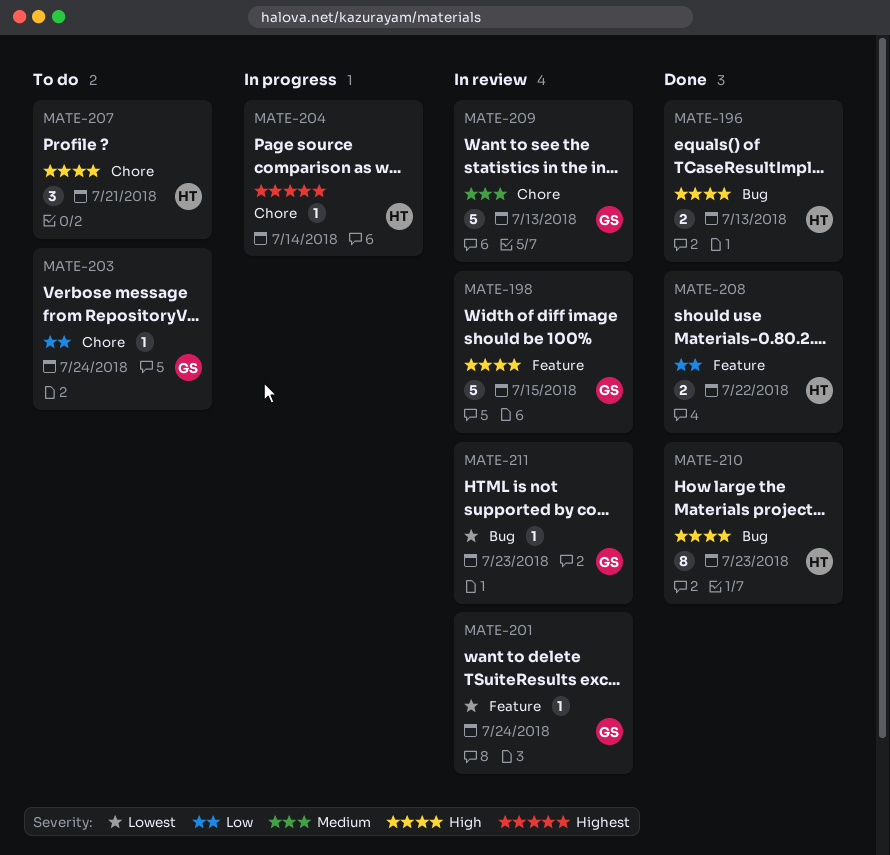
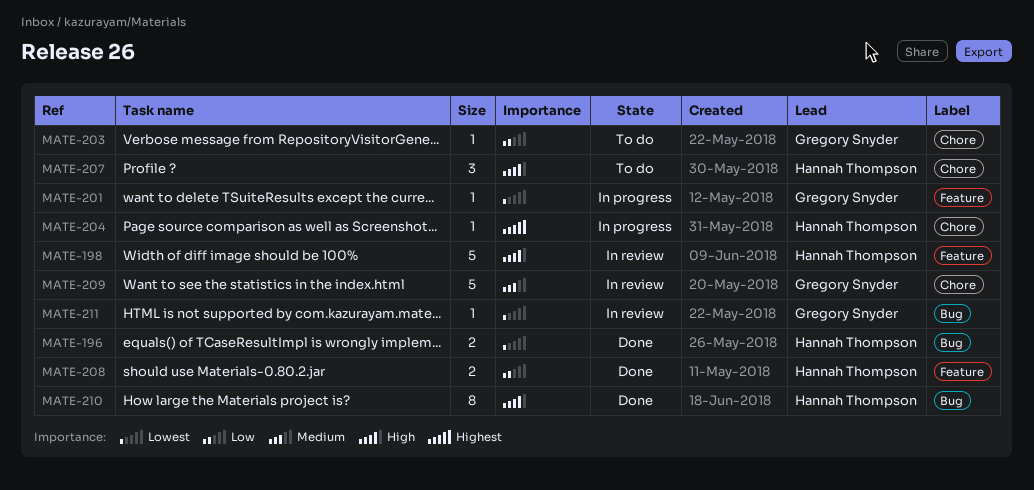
MATE-196, priority: High -> Lowest
MATE-198, owner: Gregory Snyder -> Hannah Thompson
MATE-201, status: In review -> In progress

